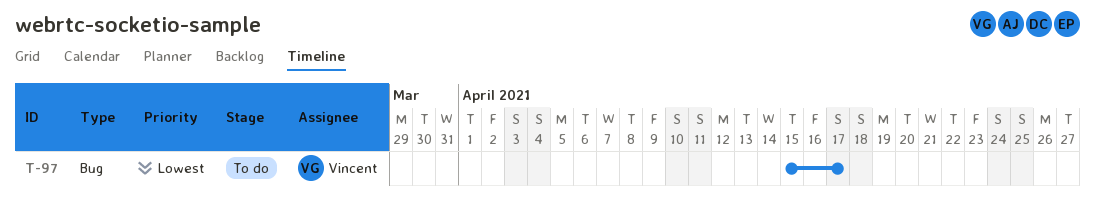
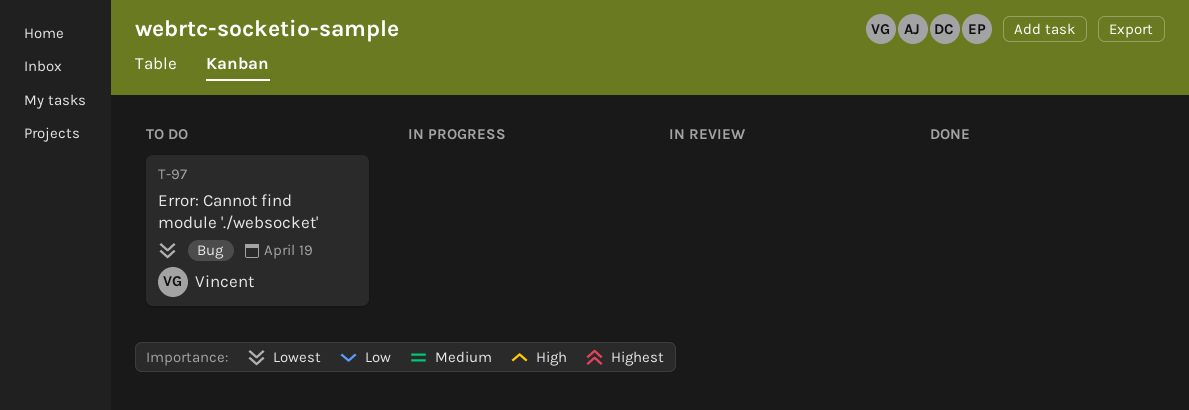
T-97, due: Apr 17 -> Apr 19

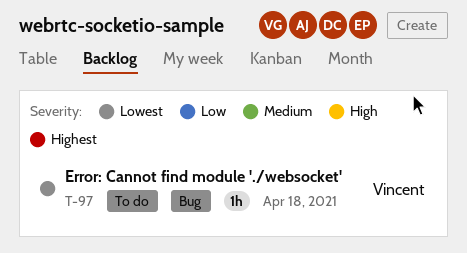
T-97, due: Apr 19 -> Apr 18

